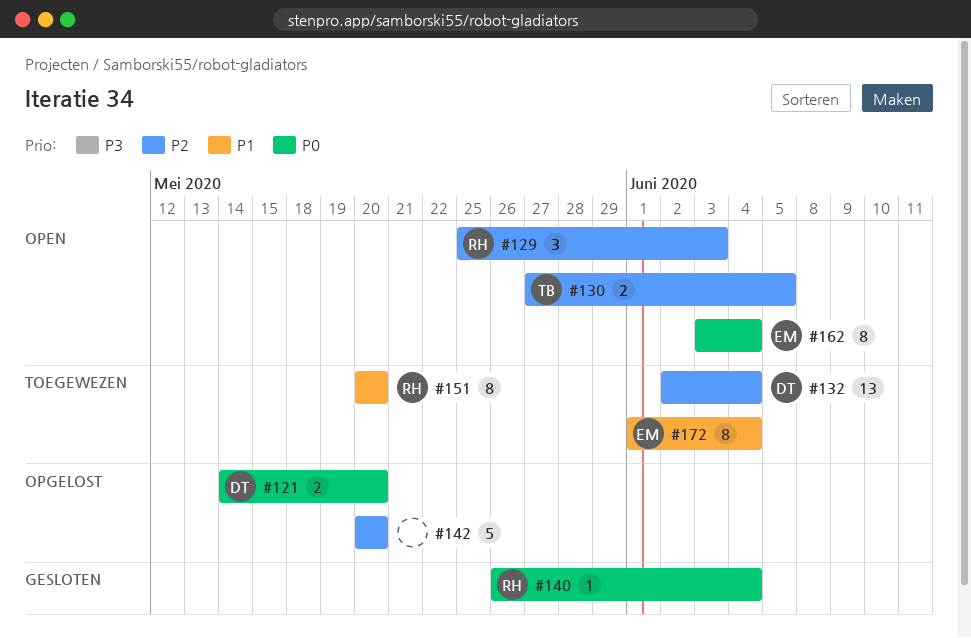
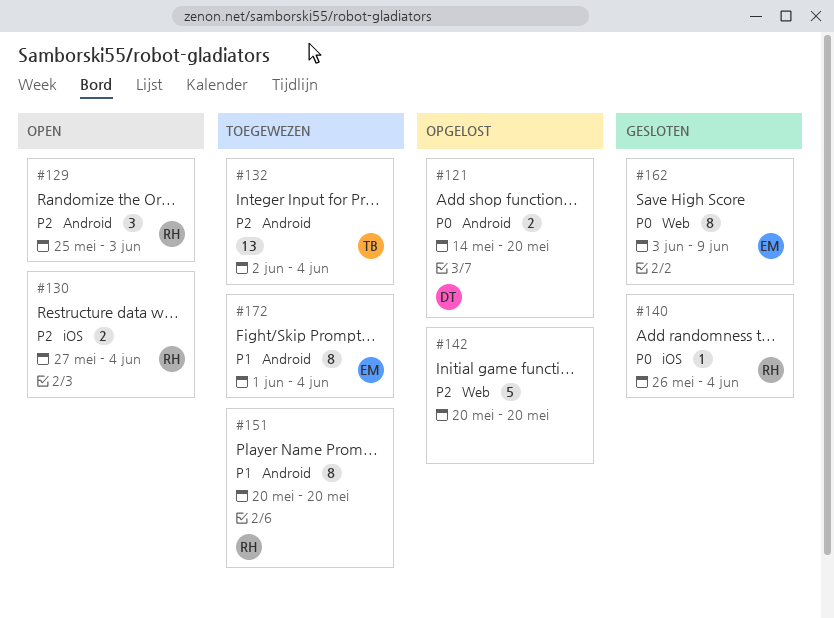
#130, owner: TB -> RH
#130, due: Jun 5 -> Jun 4
#132, owner: DT -> TB
#162, status: Open -> Gesloten
#162, due: Jun 4 -> Jun 9

